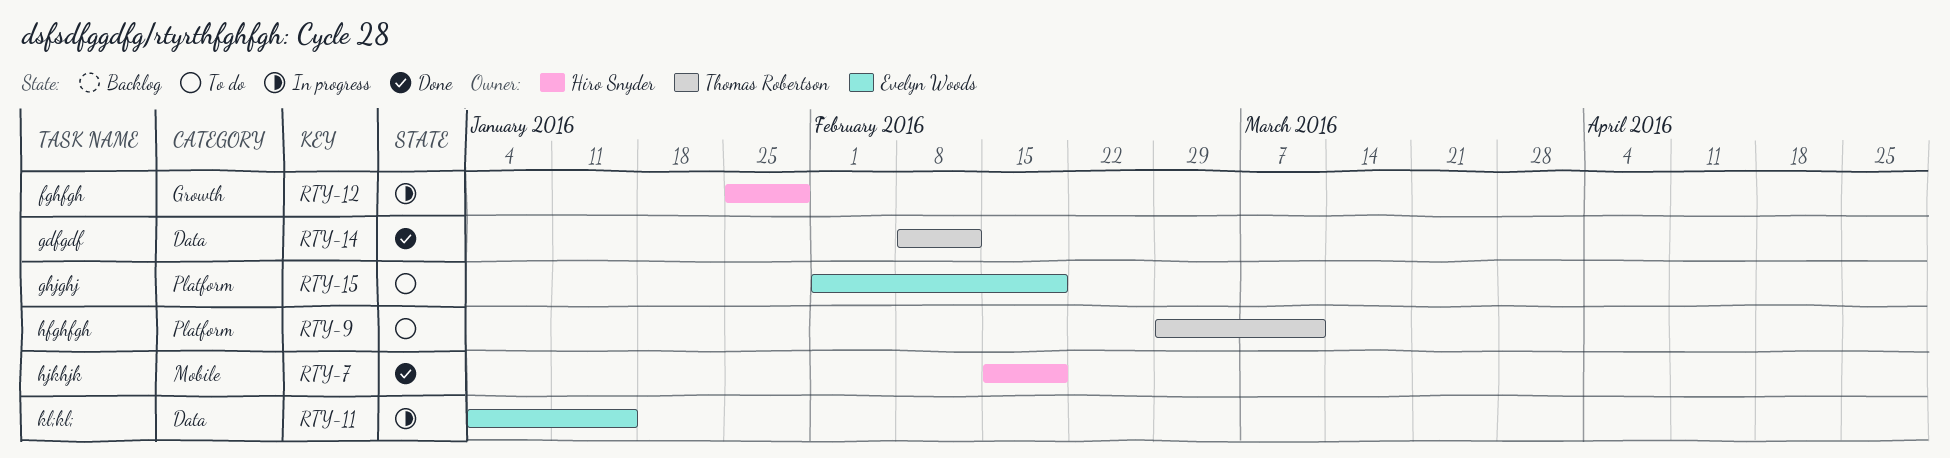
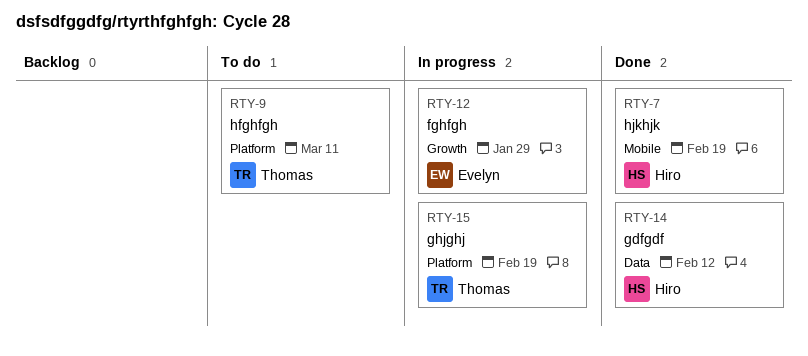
RTY-11: present -> none
RTY-12, owner: Hiro Snyder -> Evelyn Woods
RTY-14, owner: Thomas Robertson -> Hiro Snyder
RTY-15, status: To do -> In progress
RTY-15, owner: Evelyn Woods -> Thomas Robertson

